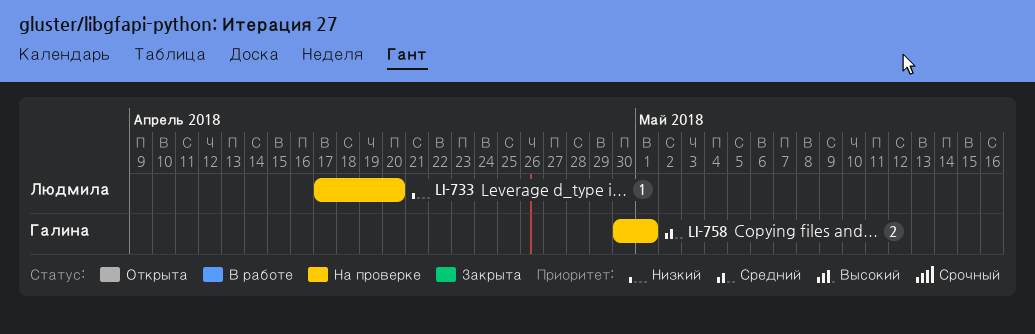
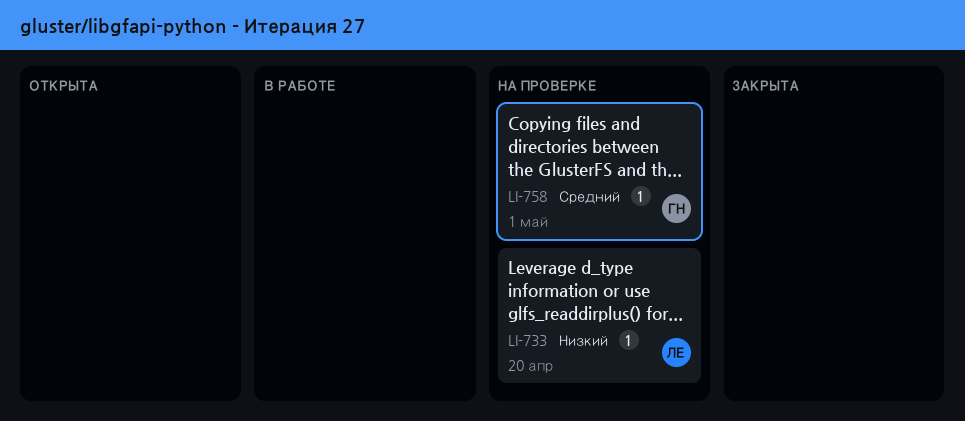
LI-758, estimate: 2 -> 1

